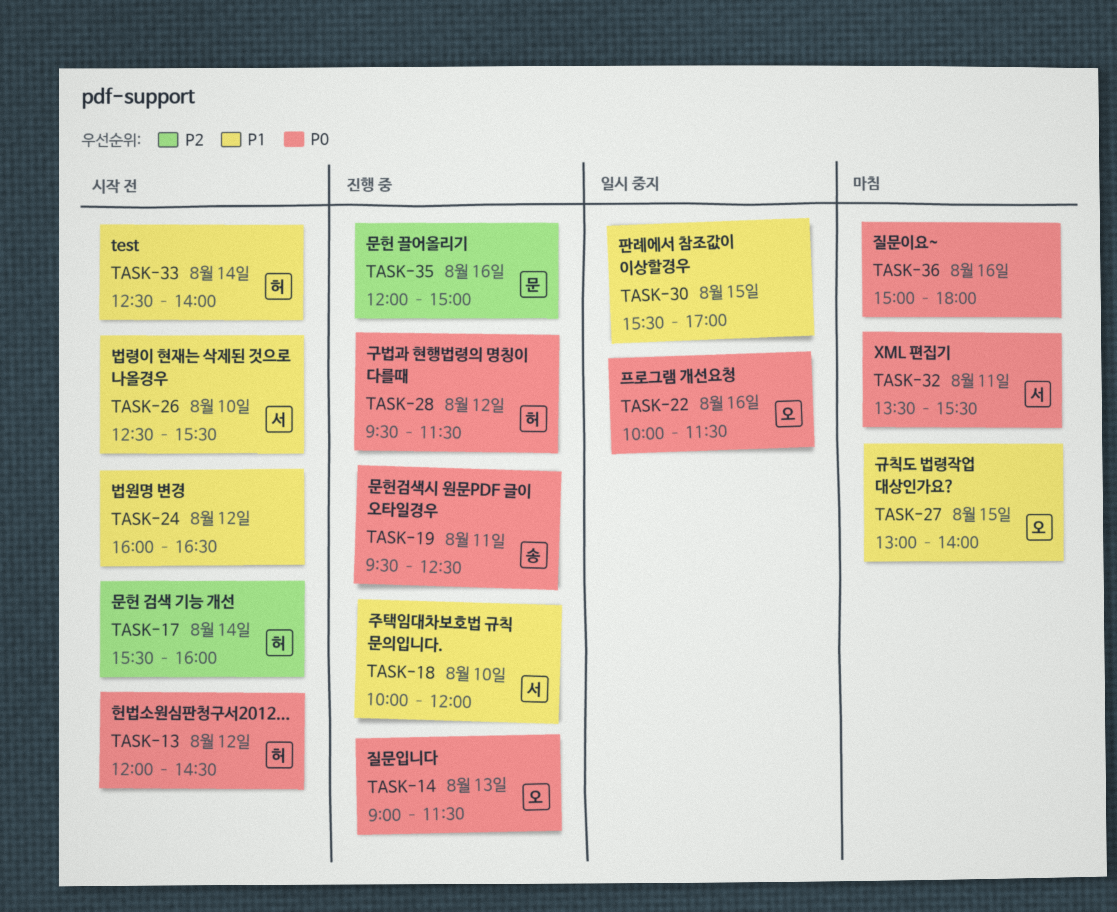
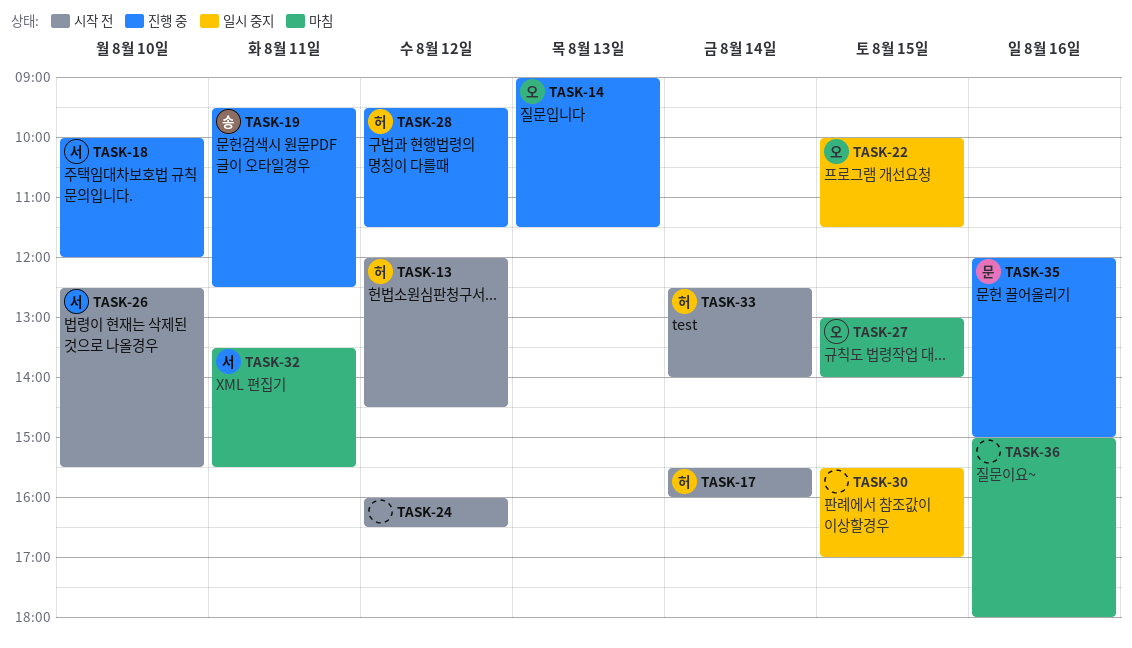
TASK-22, day: Aug 16 -> Aug 15

